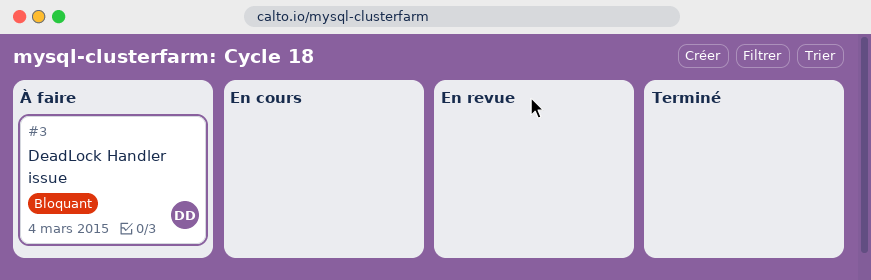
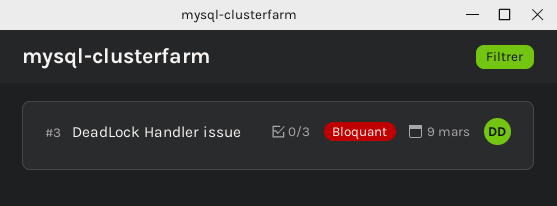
#3, due: Mar 4 -> Mar 9

